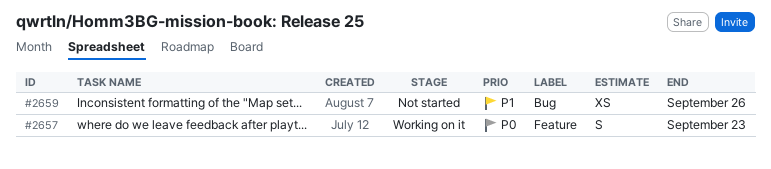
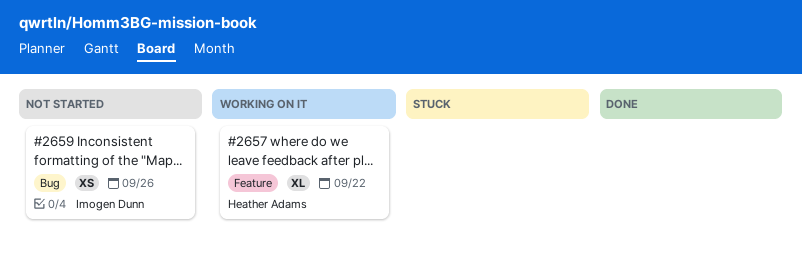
#2657, estimate: S -> XL
#2657, due: Sep 23 -> Sep 22

